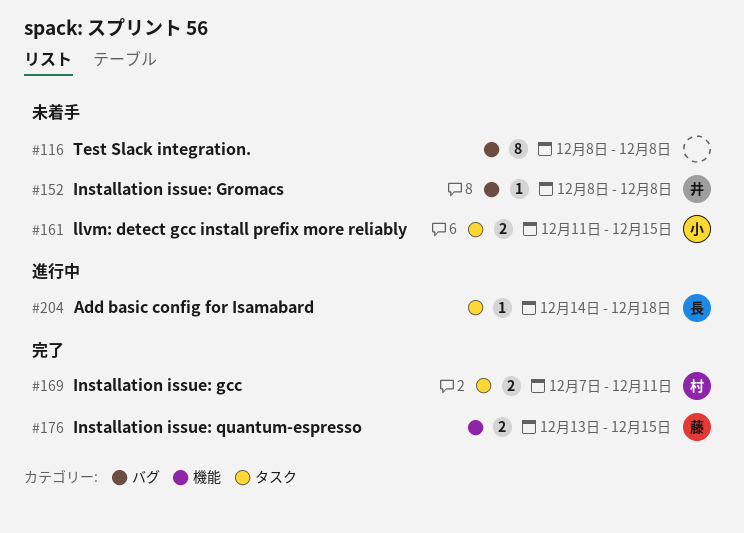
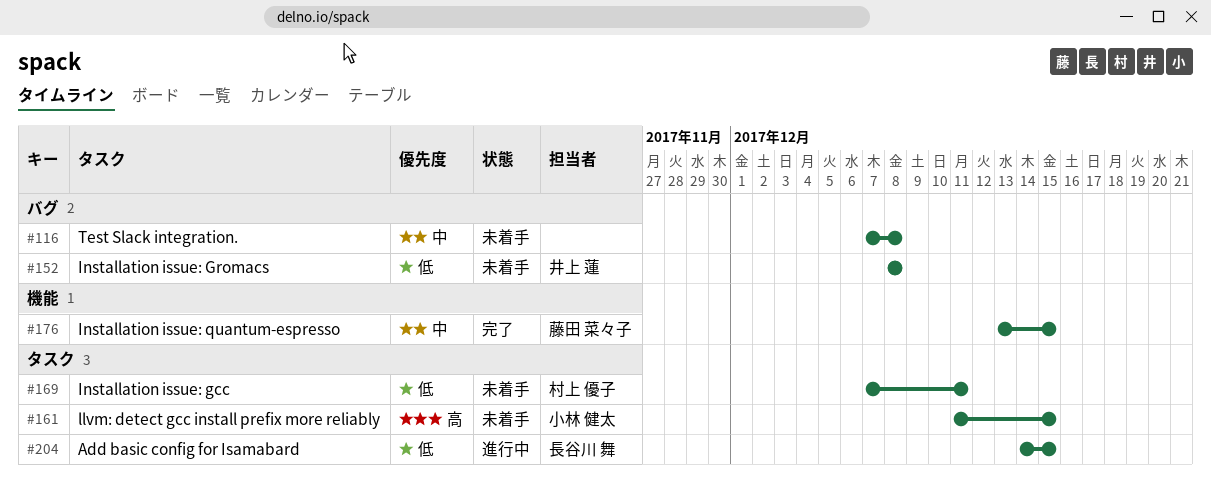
#116, start: Dec 8 -> Dec 7
#169, status: 完了 -> 未着手
#204, due: Dec 18 -> Dec 15

